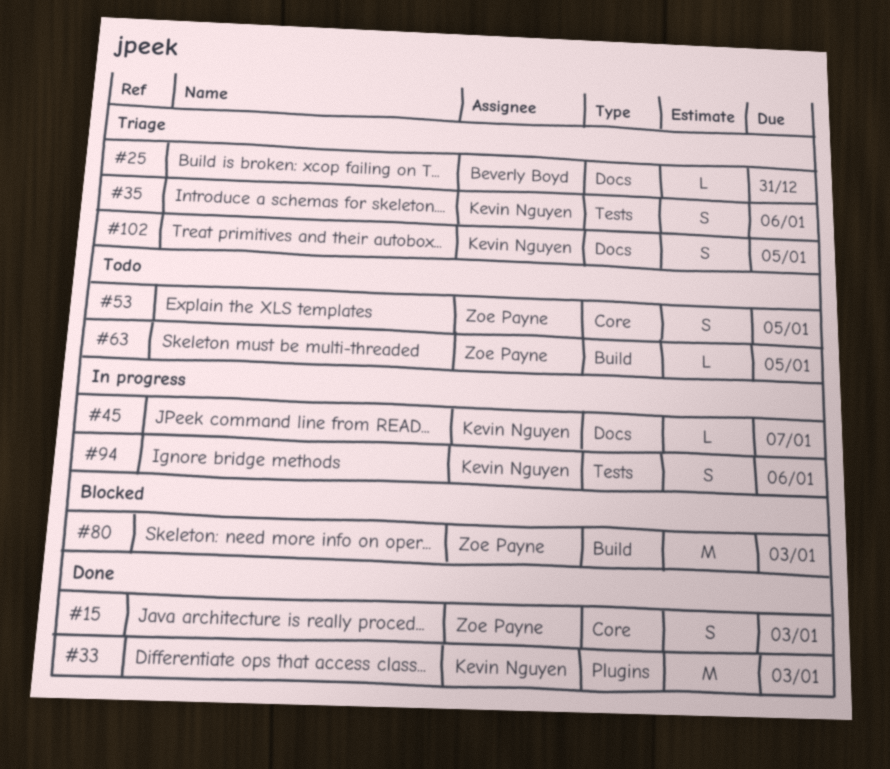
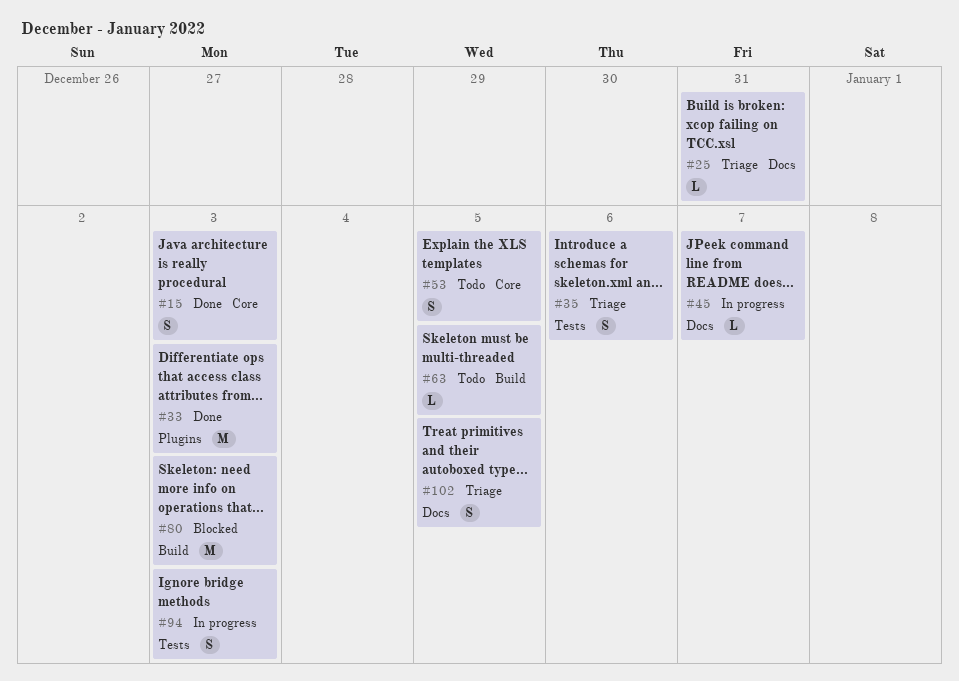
#94, due: Jan 6 -> Jan 3

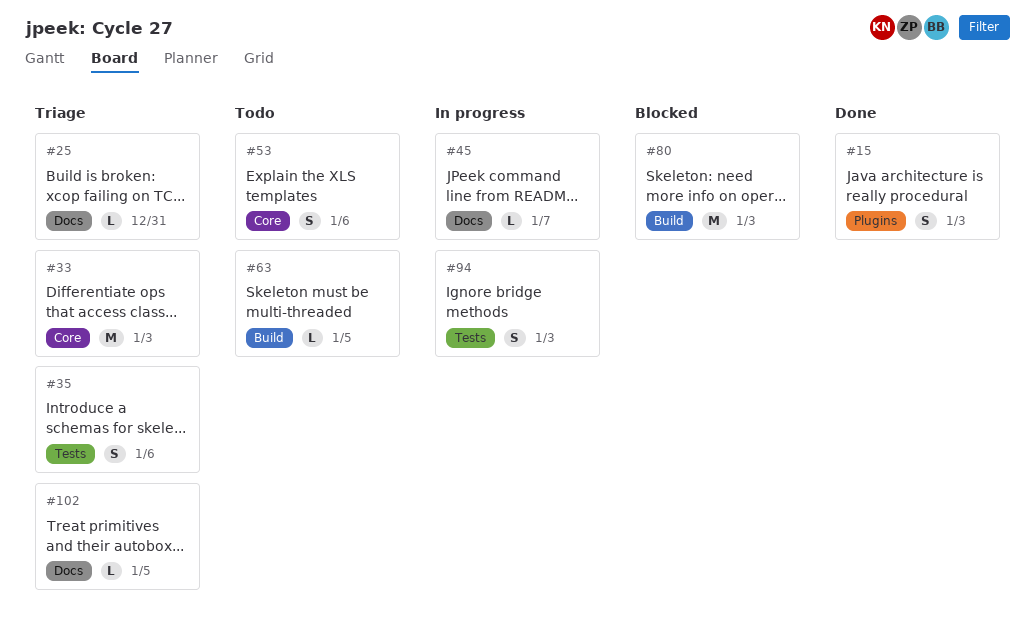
#15, label: Core -> Plugins
#33, status: Done -> Triage
#33, label: Plugins -> Core
#53, due: Jan 5 -> Jan 6
#102, estimate: S -> L

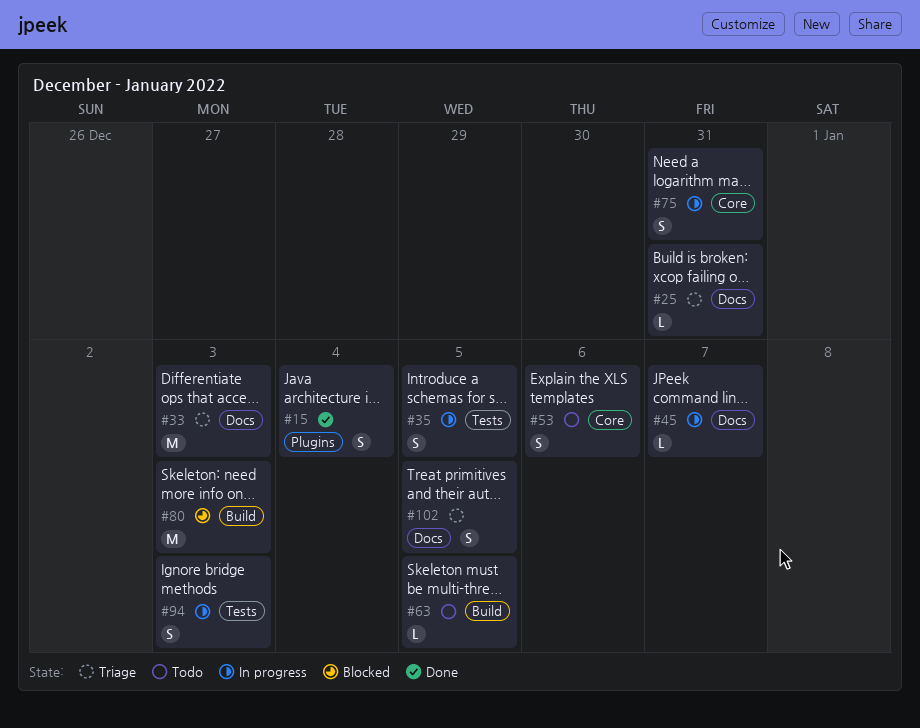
#15, due: Jan 3 -> Jan 4
#33, label: Core -> Docs
#35, status: Triage -> In progress
#35, due: Jan 6 -> Jan 5
#75: none -> present
#102, estimate: L -> S

